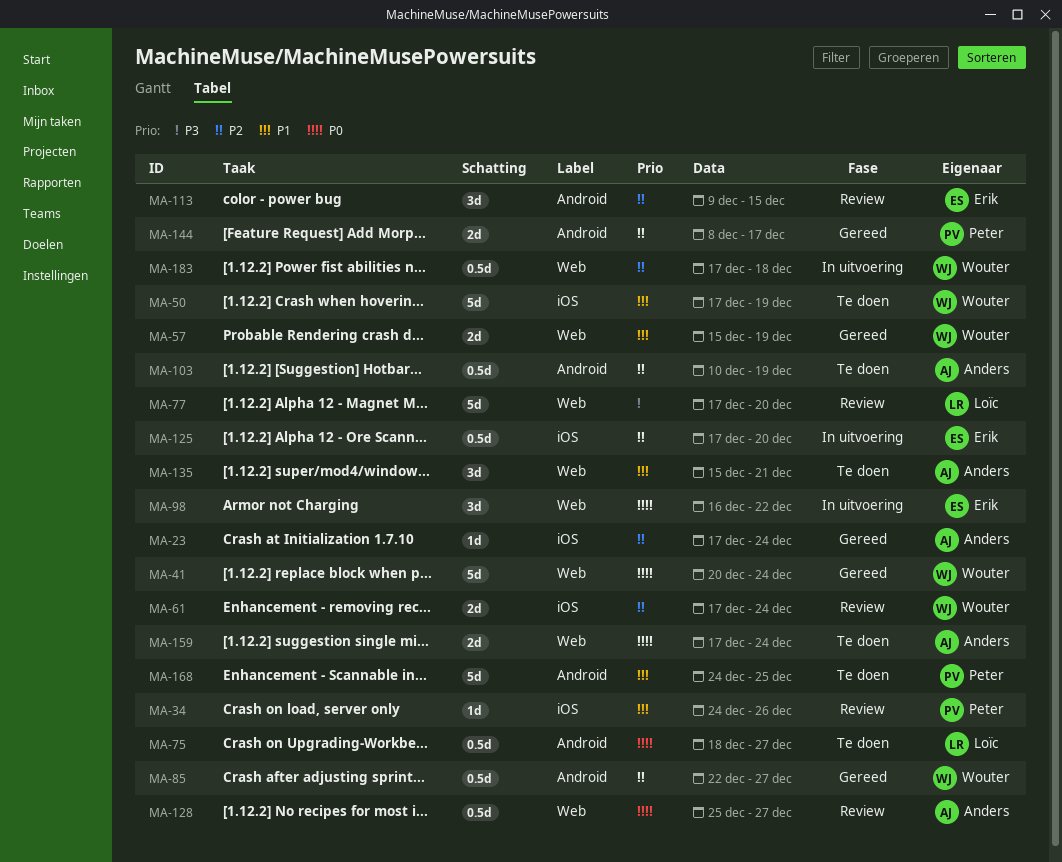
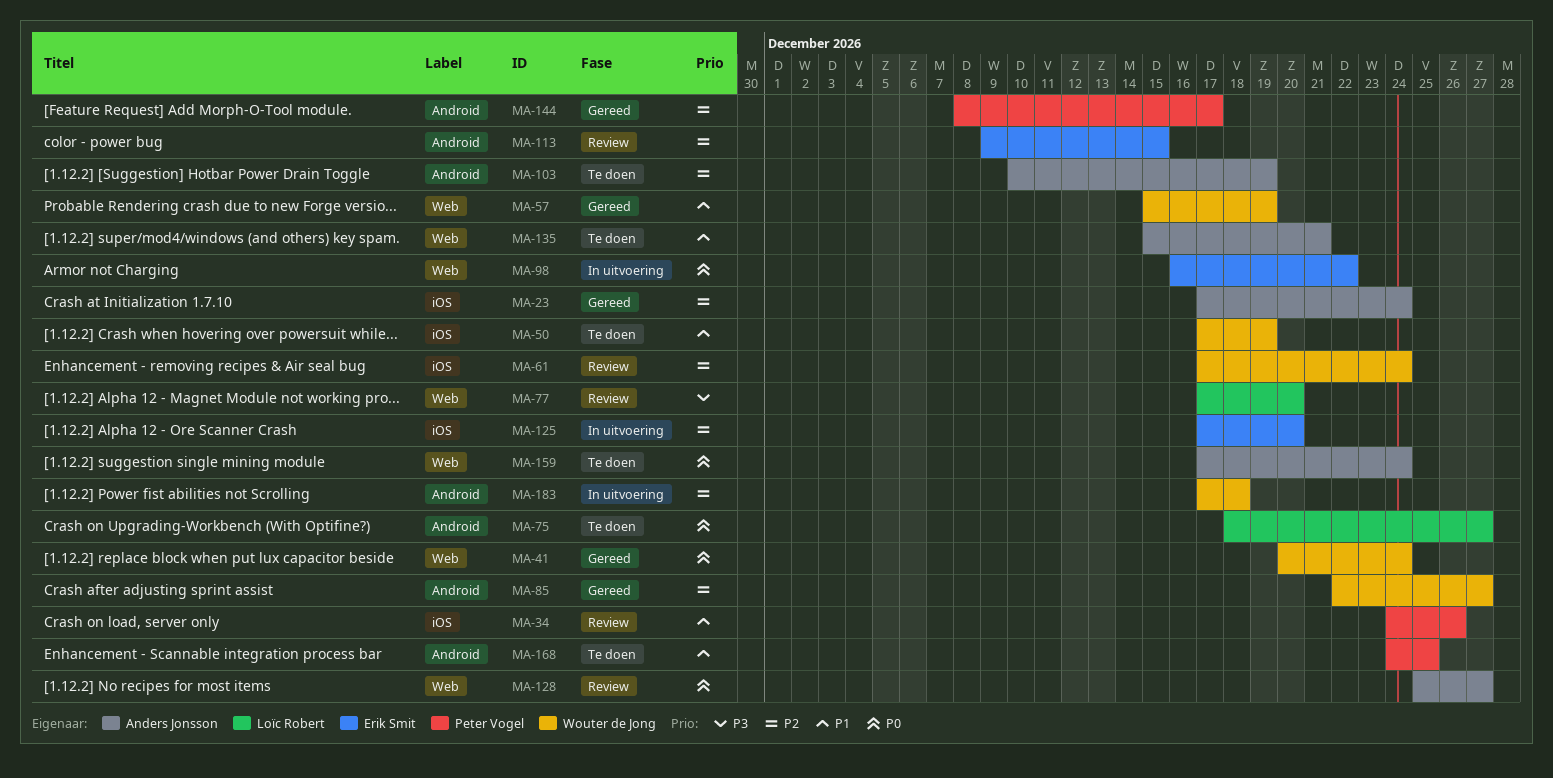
MA-183, label: Web -> Android

